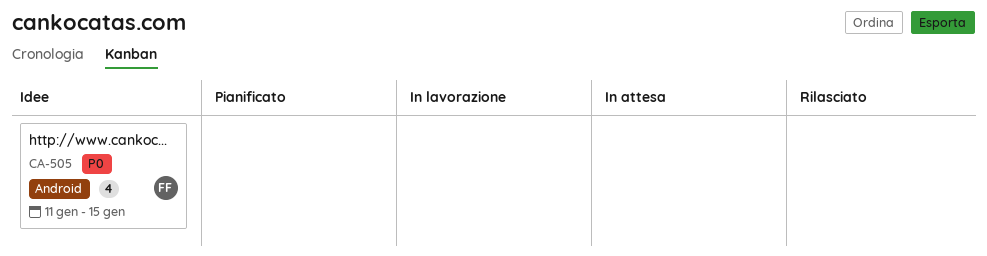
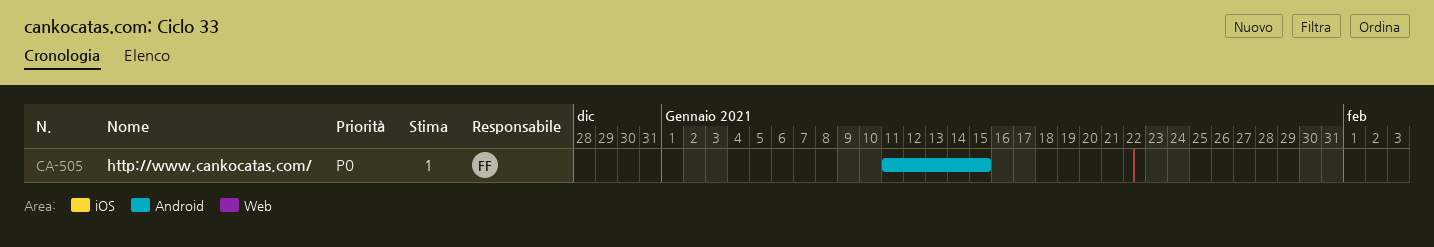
CA-505, estimate: 4 -> 1

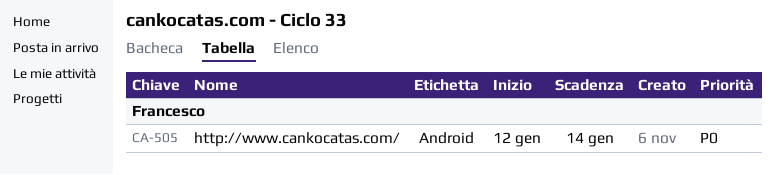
CA-505, start: Jan 11 -> Jan 12
CA-505, due: Jan 15 -> Jan 14

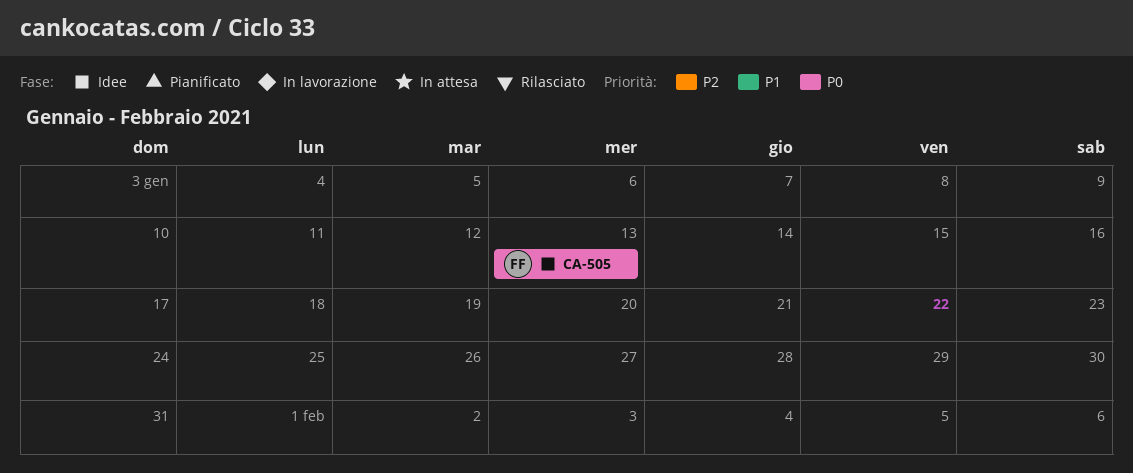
CA-505, start: Jan 12 -> Jan 13
CA-505, due: Jan 14 -> Jan 13

